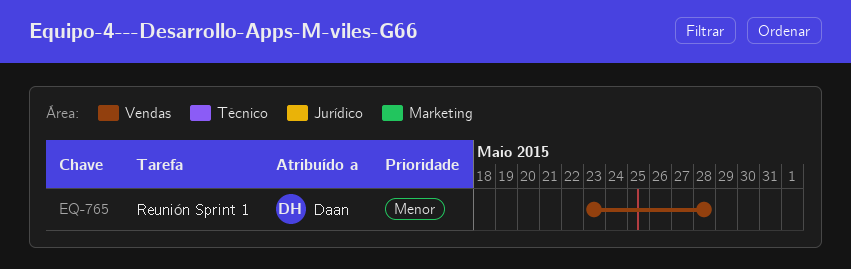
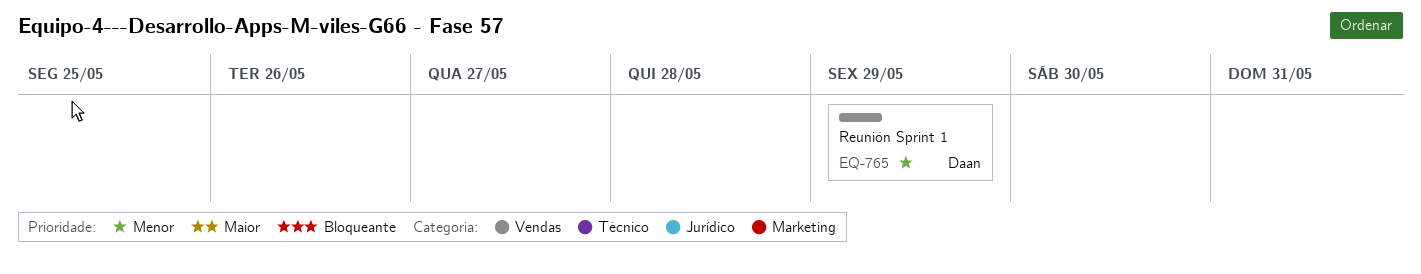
EQ-765, due: May 28 -> May 29

